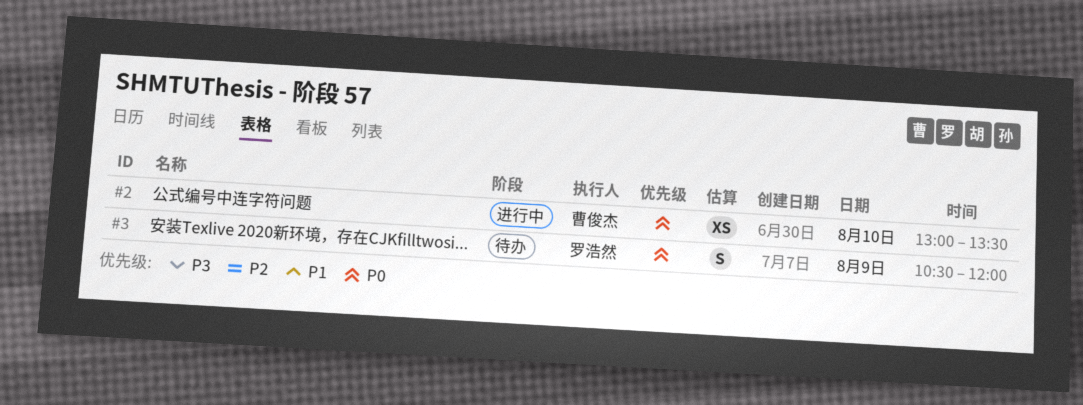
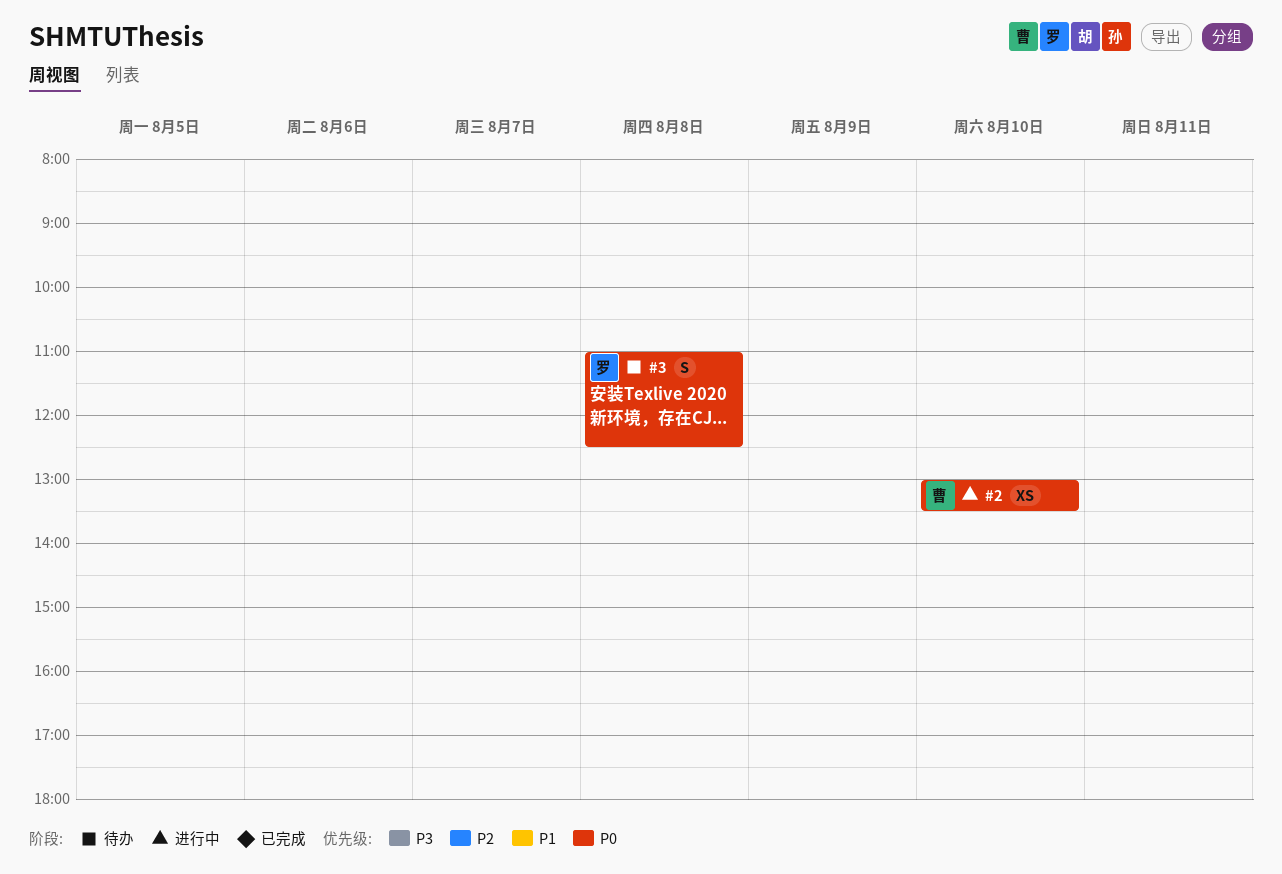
#3, day: Aug 9 -> Aug 8
#3, begins: 10:30 -> 11:00
#3, ends: 12:00 -> 12:30

